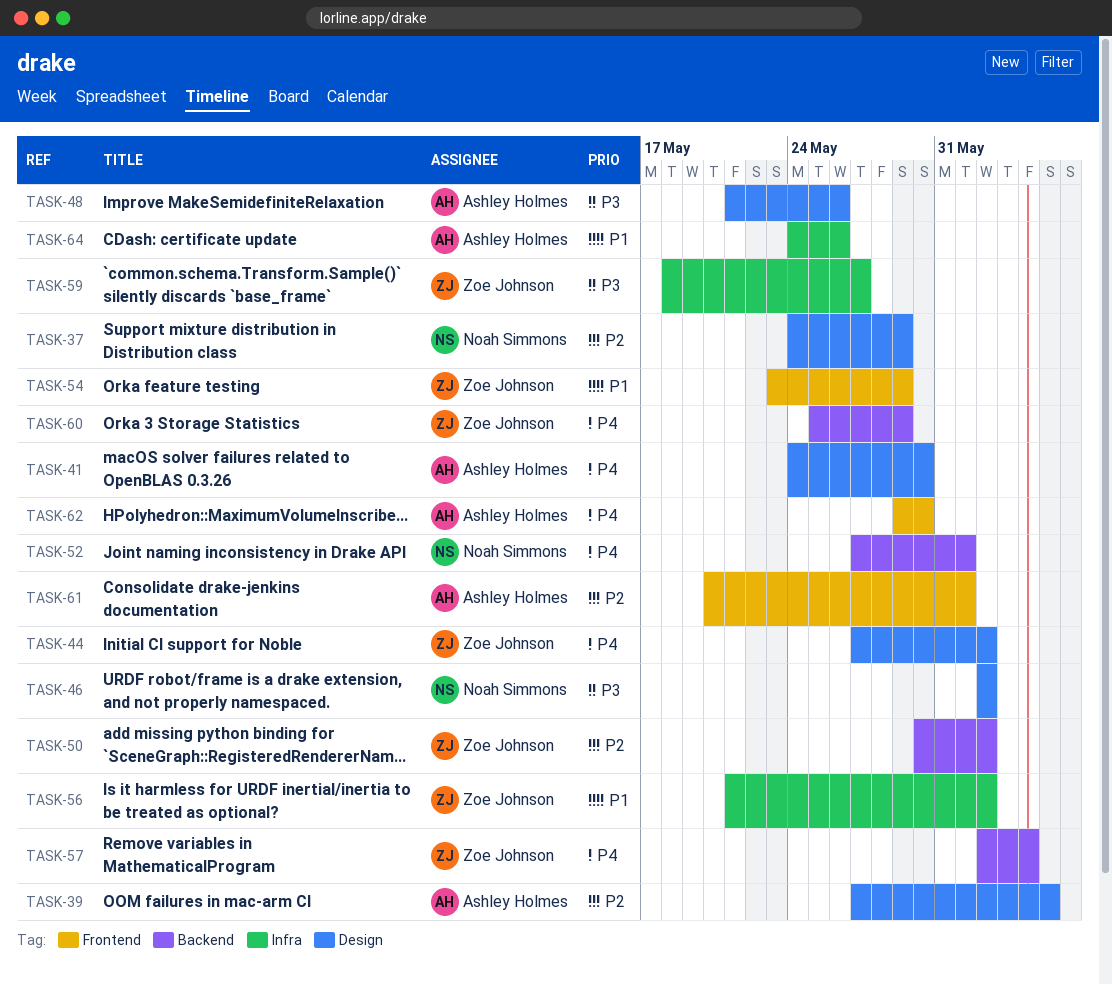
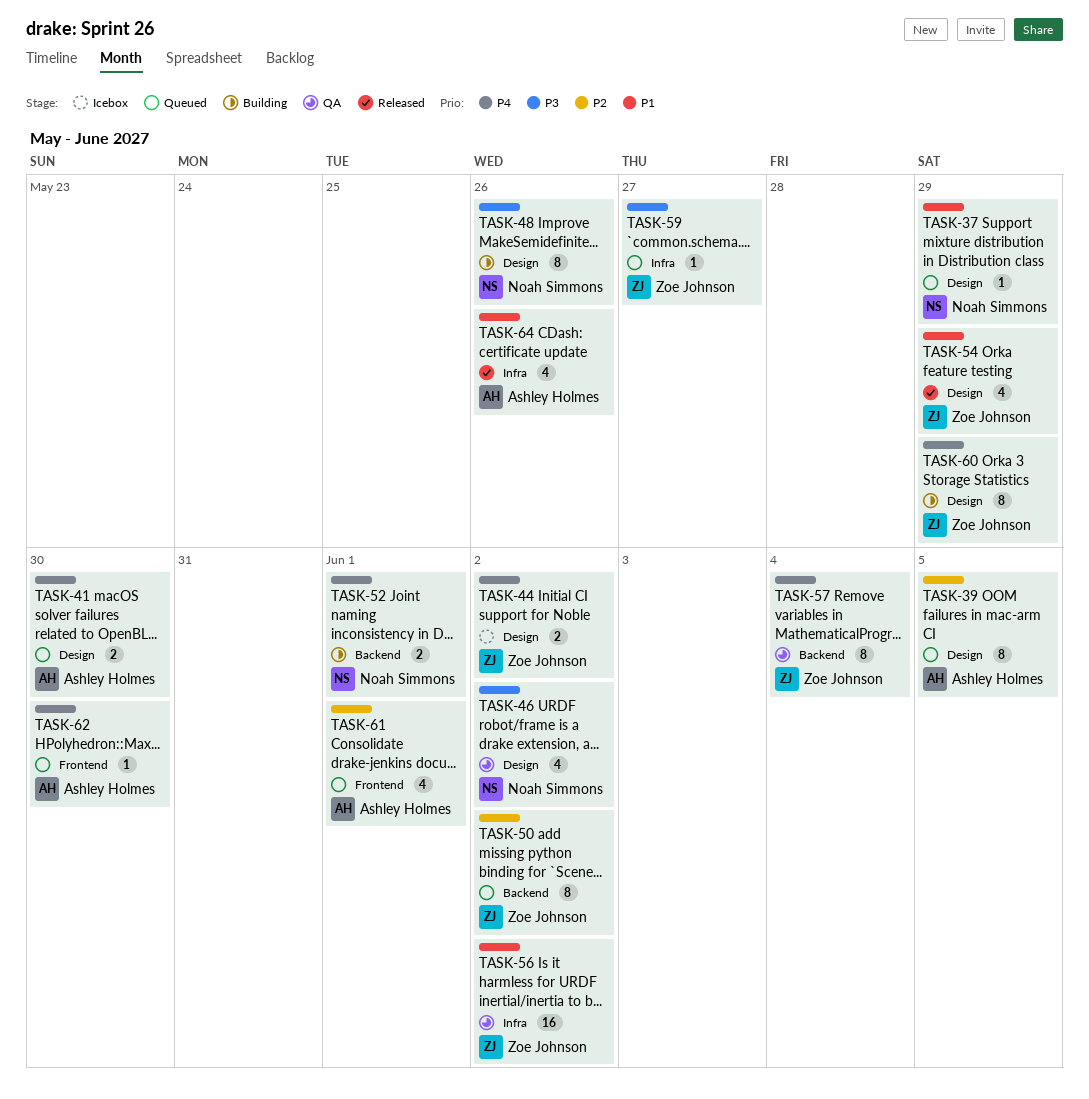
TASK-37, priority: P2 -> P1
TASK-48, owner: Ashley Holmes -> Noah Simmons
TASK-54, label: Frontend -> Design
TASK-60, label: Backend -> Design

